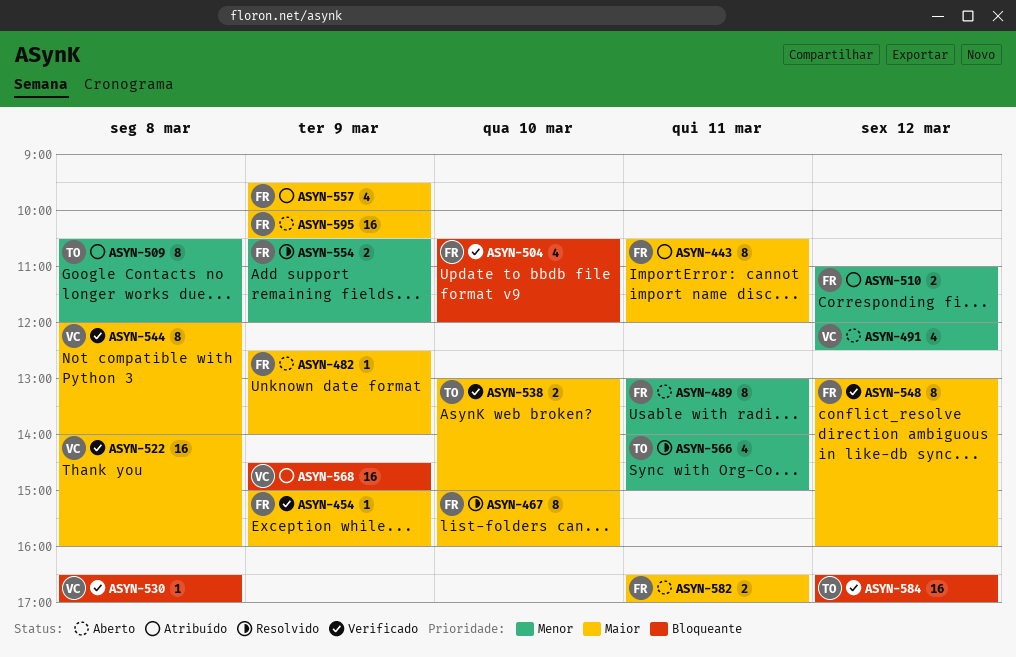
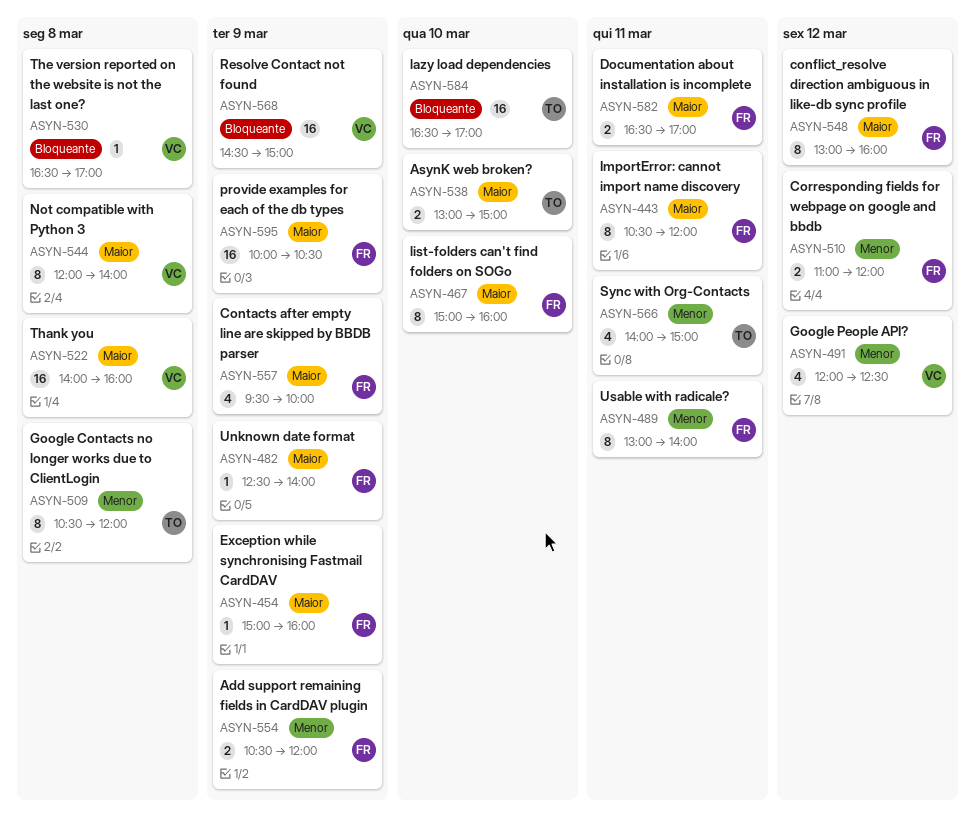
ASYN-504: present -> none
ASYN-584, day: Mar 12 -> Mar 10

